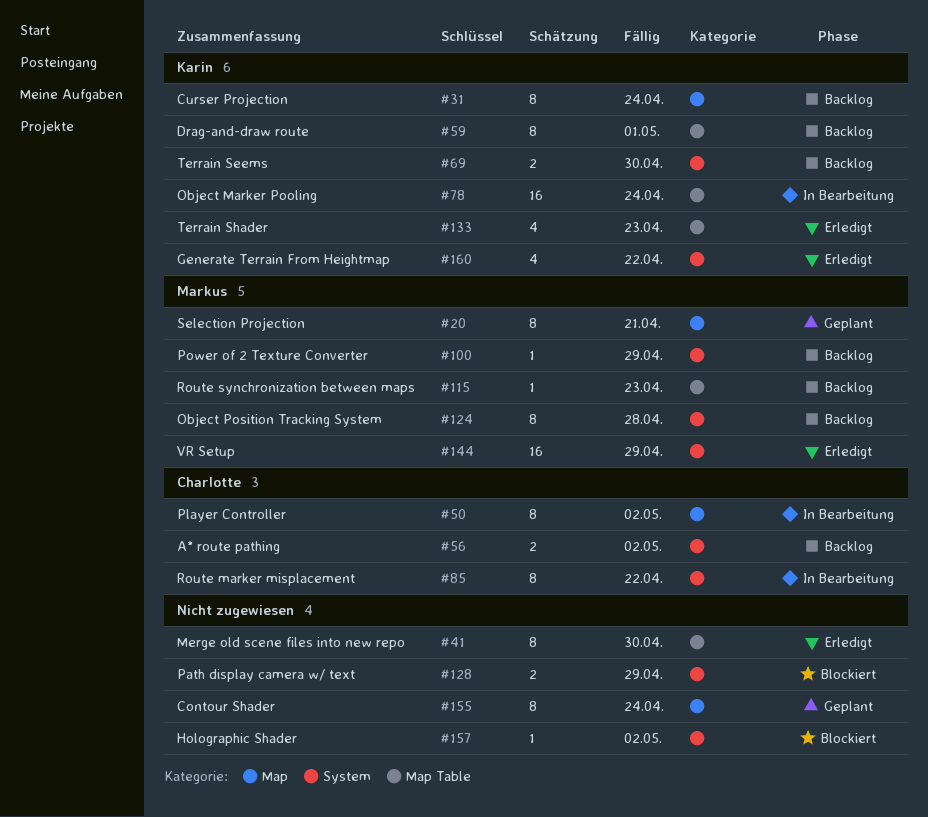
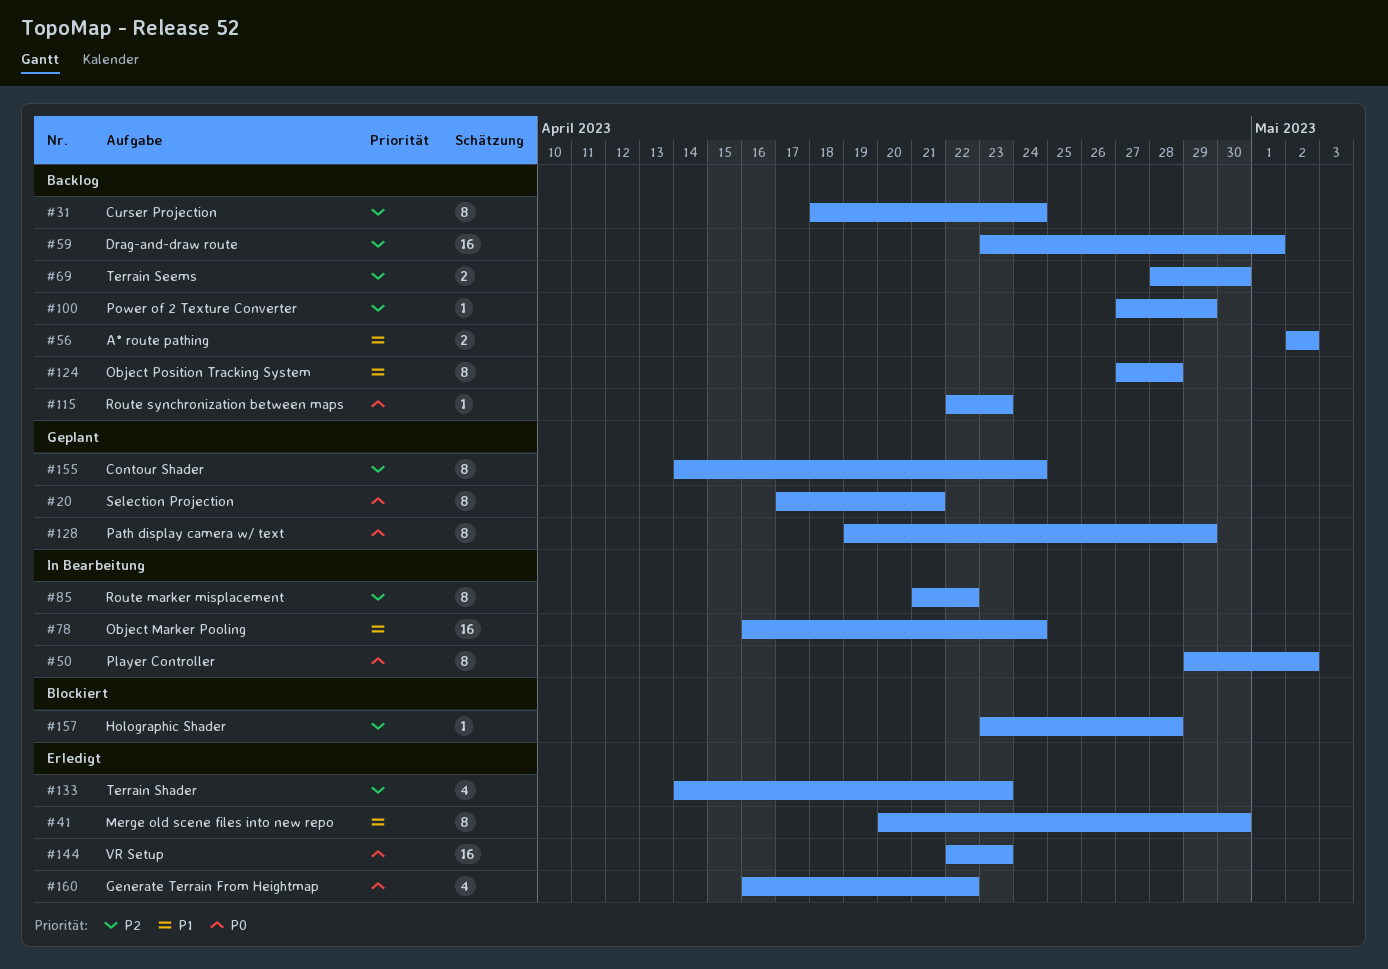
#59, estimate: 8 -> 16
#128, status: Blockiert -> Geplant
#128, estimate: 2 -> 8
#144, due: Apr 29 -> Apr 23
#157, due: May 2 -> Apr 28

